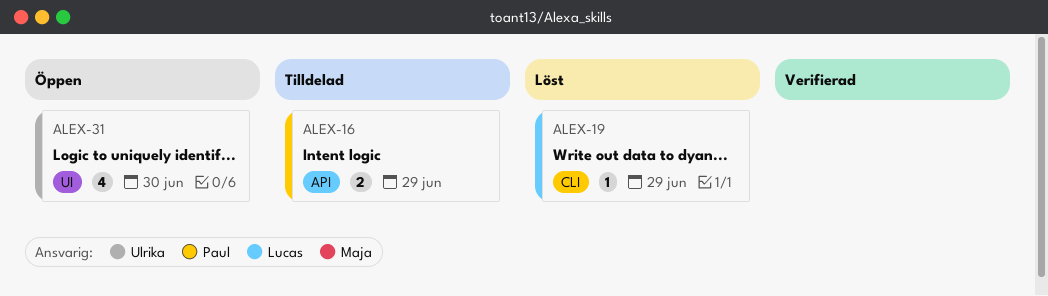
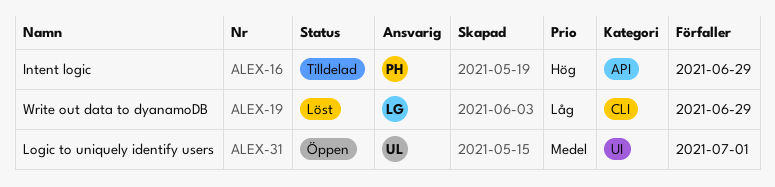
ALEX-31, due: Jun 30 -> Jul 1

